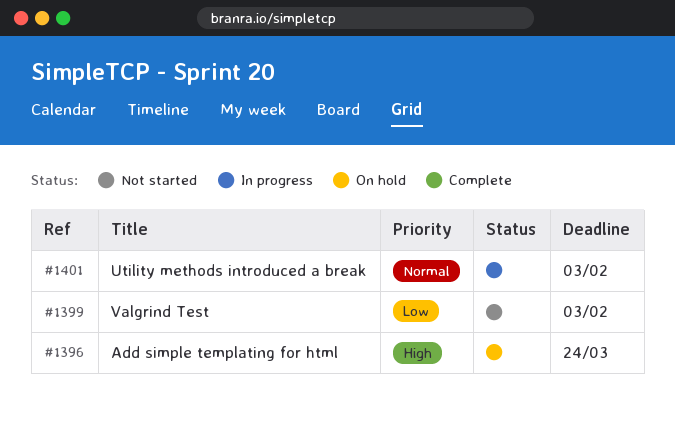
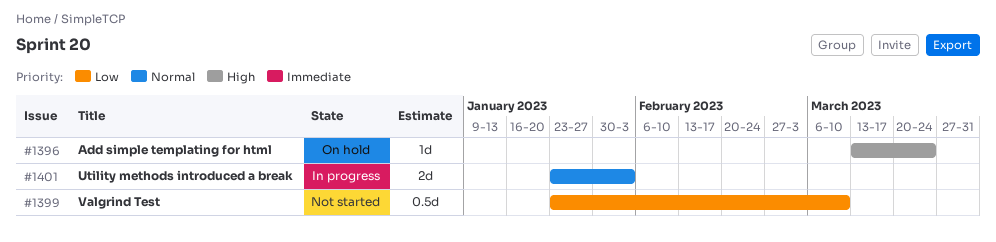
#1399, due: Feb 3 -> Mar 10

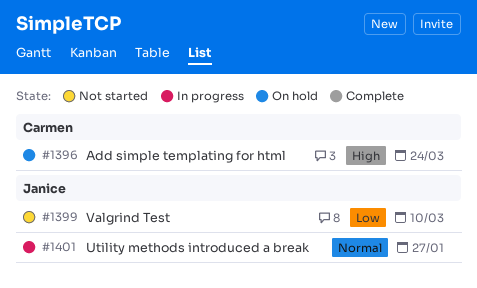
#1401, due: Feb 3 -> Jan 27

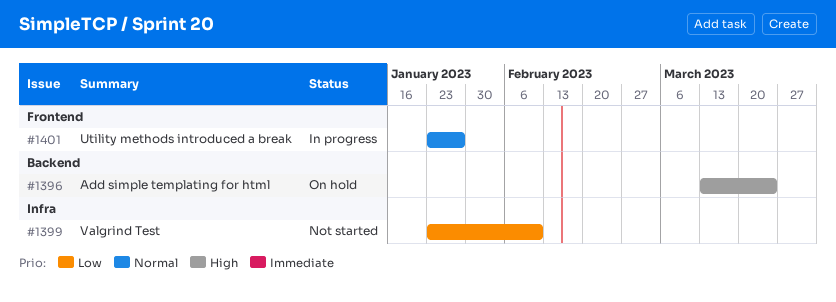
#1399, due: Mar 10 -> Feb 10

